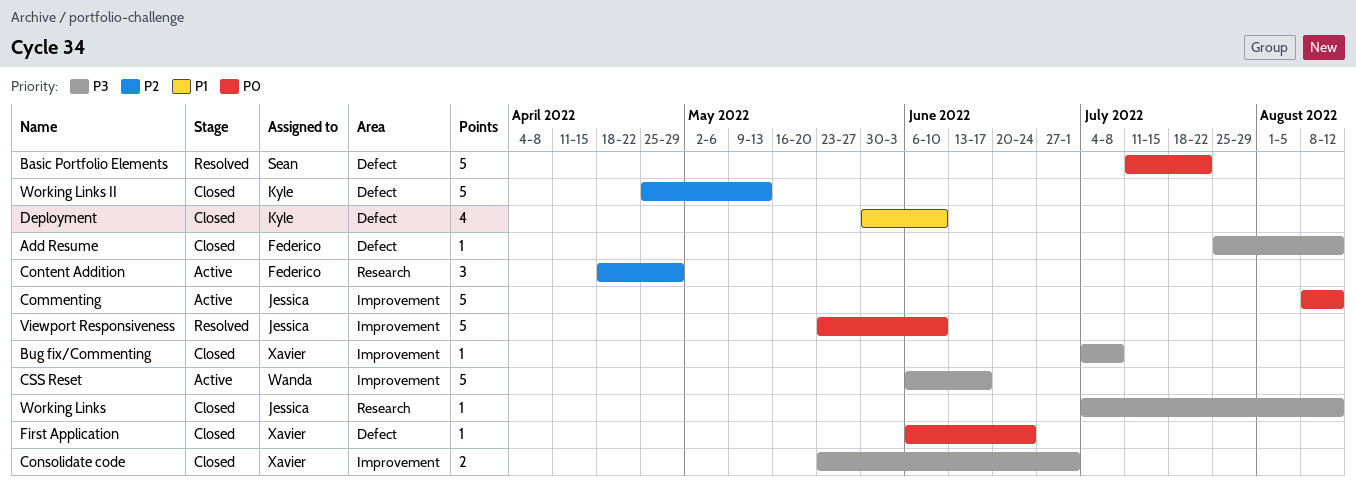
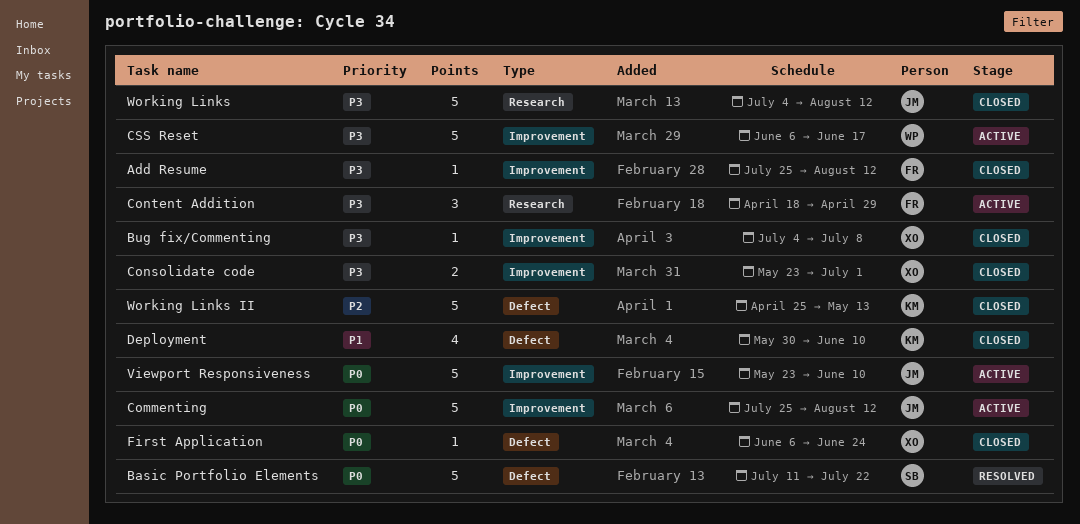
Add Resume, label: Defect -> Improvement
Commenting, start: Aug 8 -> Jul 25
Content Addition, priority: P2 -> P3
Viewport Responsiveness, status: Resolved -> Active
Working Links, estimate: 1 -> 5

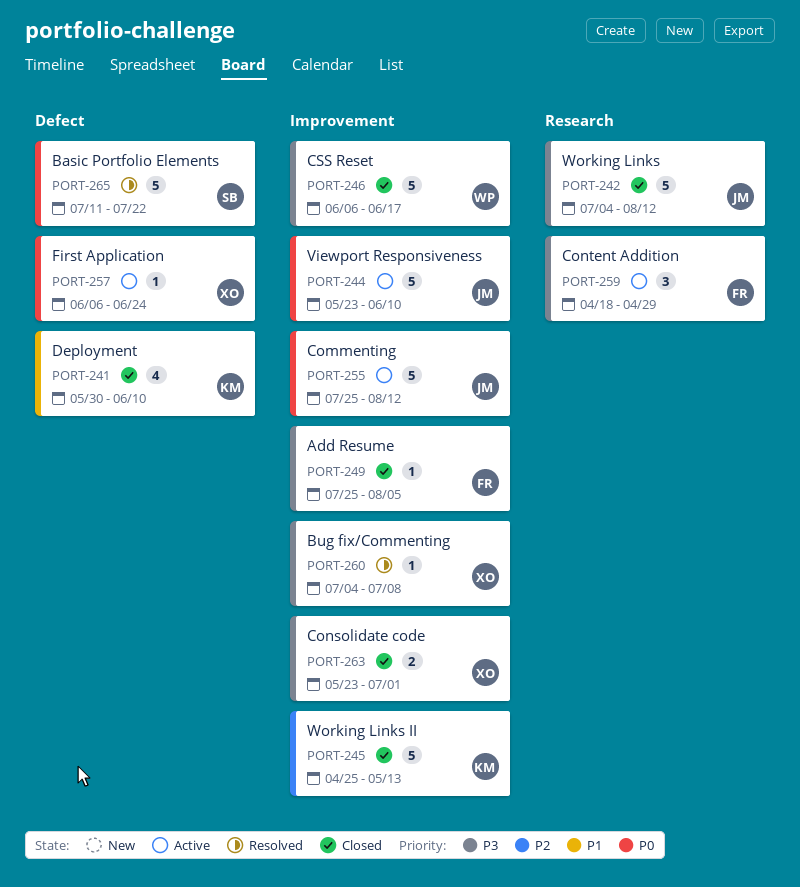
Add Resume, due: Aug 12 -> Aug 5
Bug fix/Commenting, status: Closed -> Resolved
CSS Reset, status: Active -> Closed
First Application, status: Closed -> Active
Working Links II, label: Defect -> Improvement

